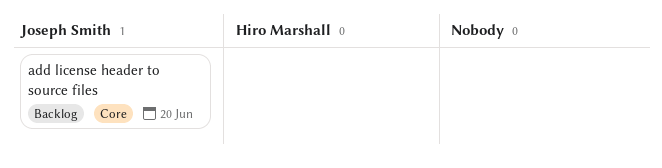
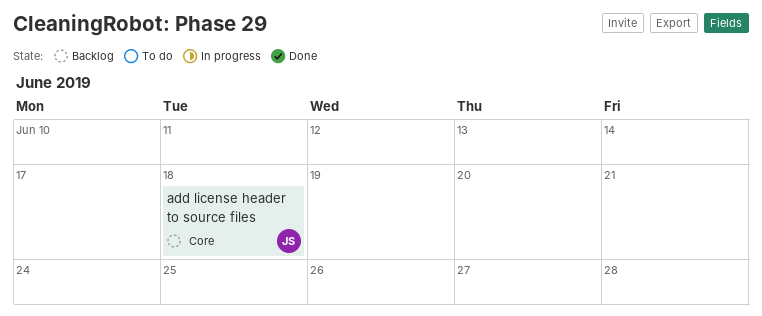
add license header to source files, due: Jun 20 -> Jun 18

